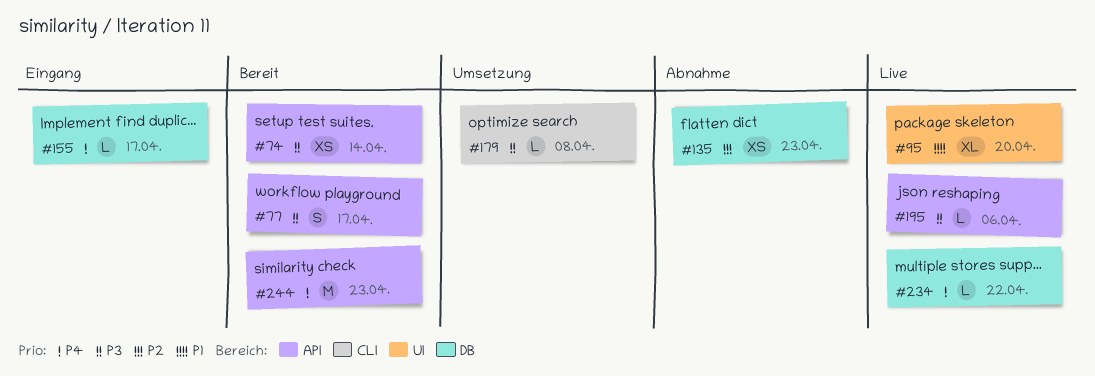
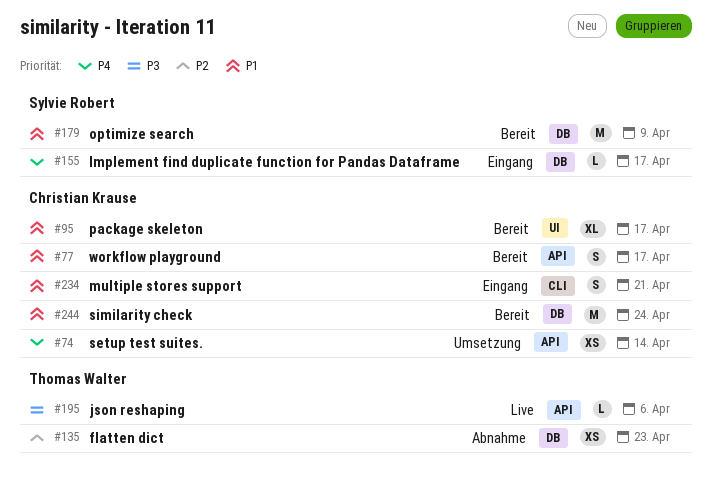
#74, status: Bereit -> Umsetzung
#74, priority: P3 -> P4
#77, priority: P3 -> P1
#95, status: Live -> Bereit
#95, due: Apr 20 -> Apr 17
#179, status: Umsetzung -> Bereit
#179, priority: P3 -> P1
#179, label: CLI -> DB
#179, estimate: L -> M
#179, due: Apr 8 -> Apr 9
#234, status: Live -> Eingang
#234, priority: P4 -> P1
#234, label: DB -> CLI
#234, estimate: L -> S
#234, due: Apr 22 -> Apr 21
#244, priority: P4 -> P1
#244, label: API -> DB
#244, due: Apr 23 -> Apr 24

